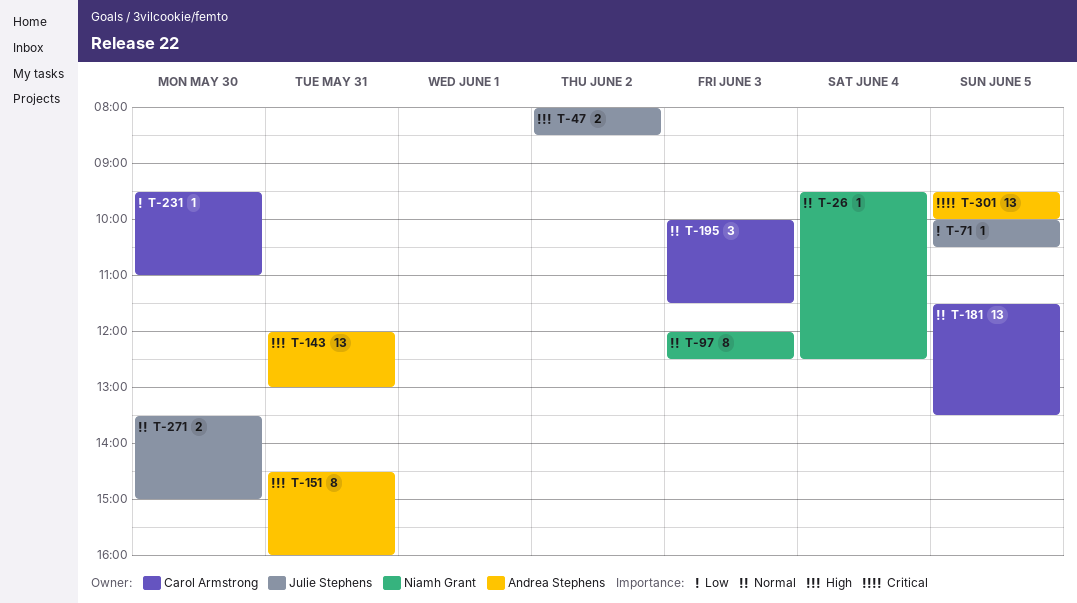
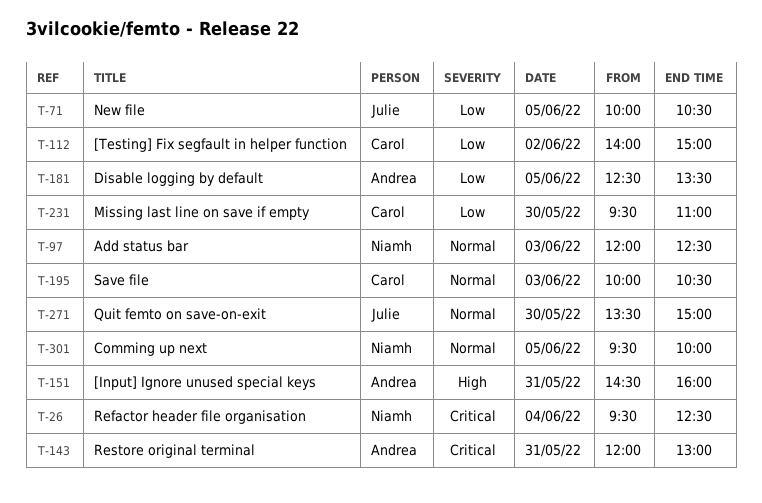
T-26, priority: Normal -> Critical
T-47: present -> none
T-112: none -> present
T-143, priority: High -> Critical
T-181, owner: Carol Armstrong -> Andrea Stephens
T-181, priority: Normal -> Low
T-181, begins: 11:30 -> 12:30
T-195, ends: 11:30 -> 10:30
T-301, owner: Andrea Stephens -> Niamh Grant
T-301, priority: Critical -> Normal

